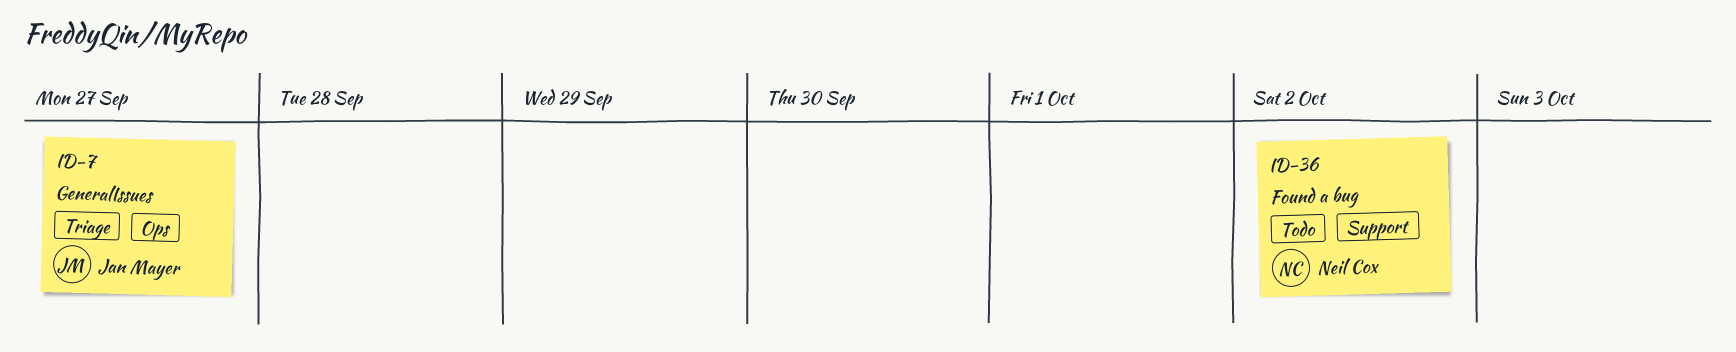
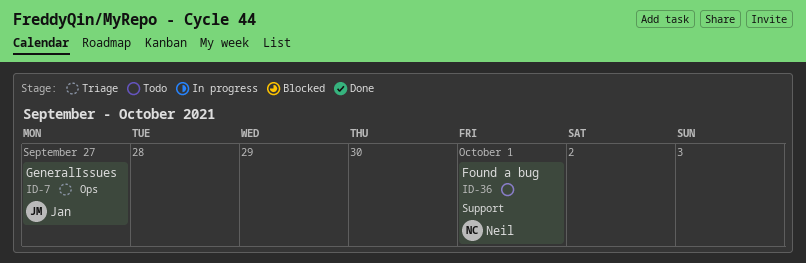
ID-36, due: Oct 2 -> Oct 1

